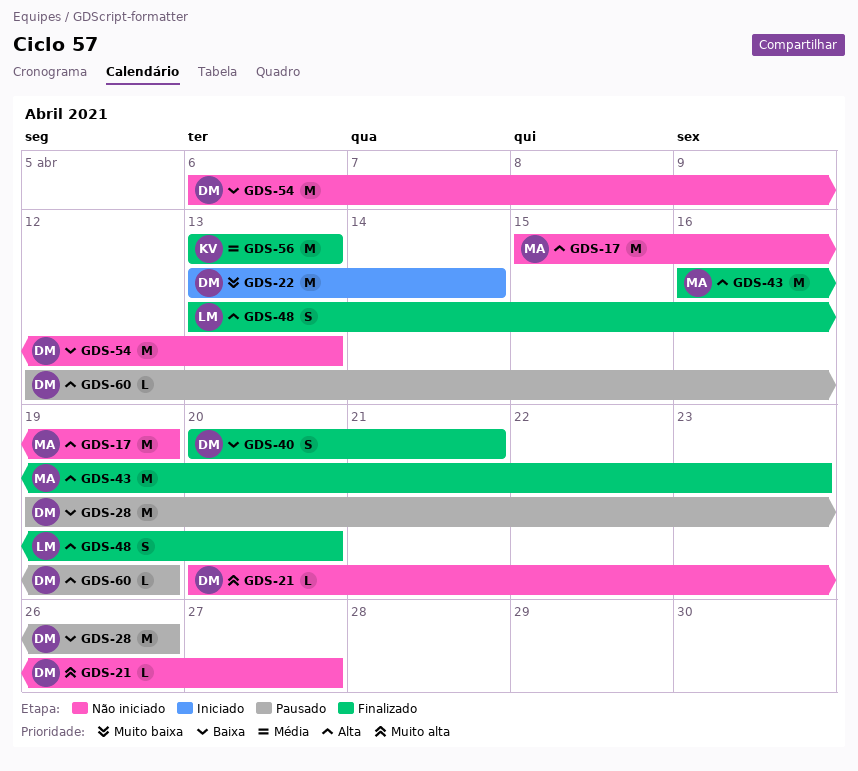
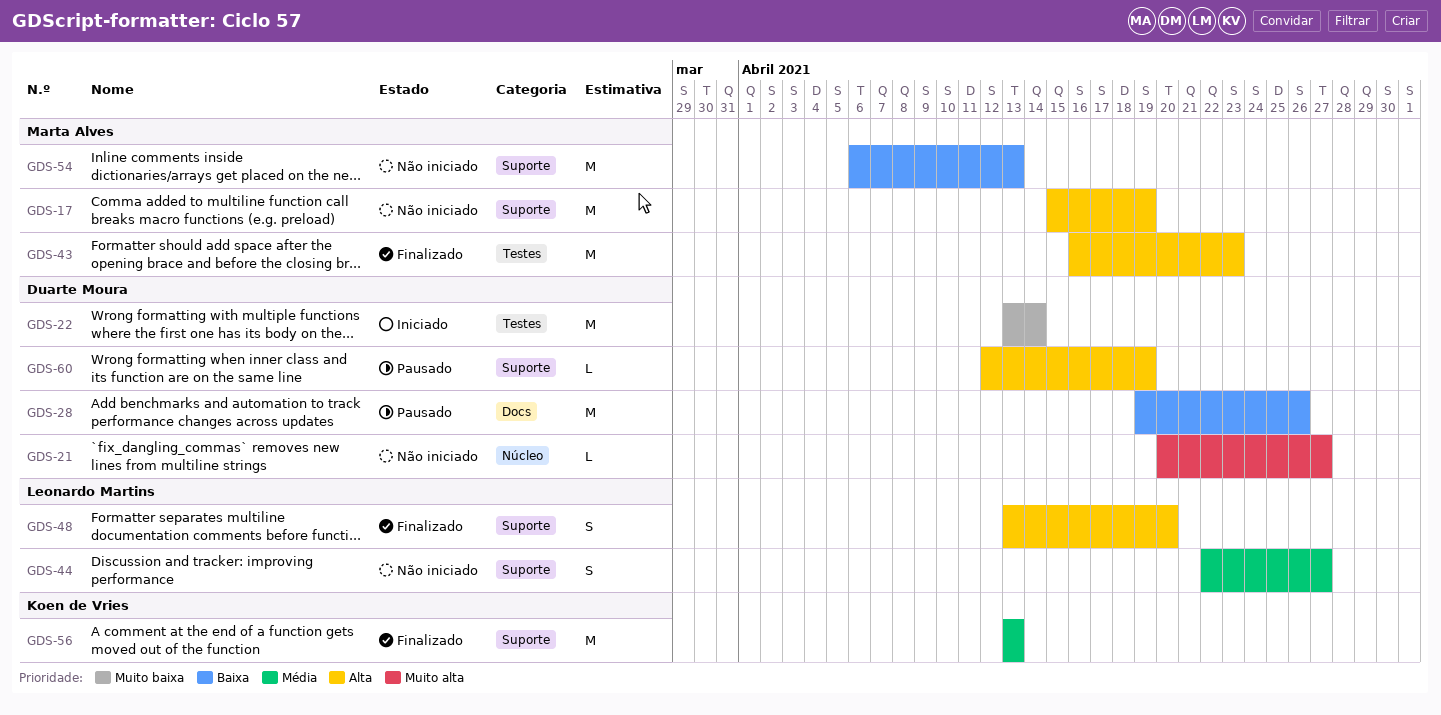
GDS-40: present -> none
GDS-44: none -> present
GDS-54, owner: Duarte Moura -> Marta Alves

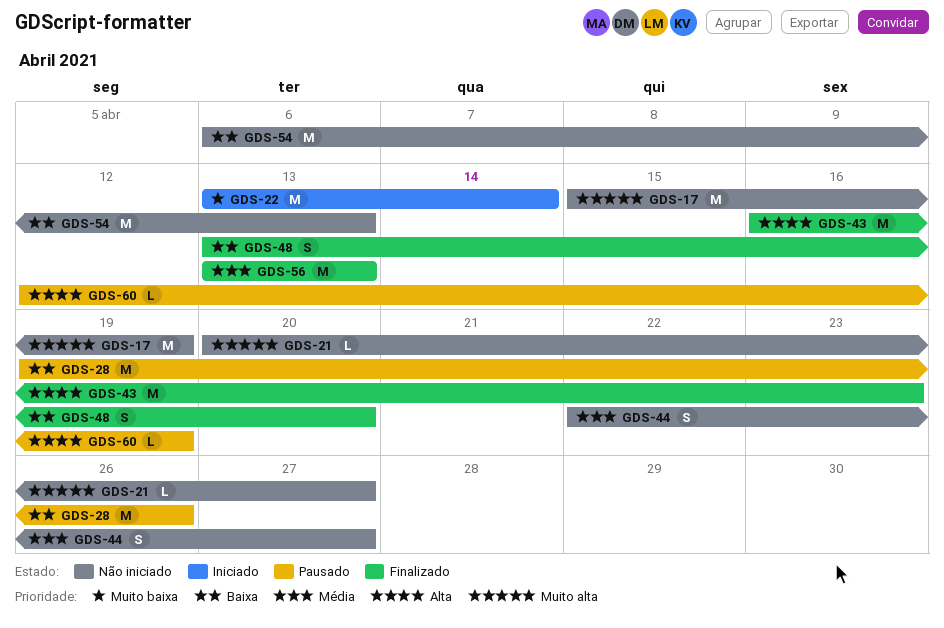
GDS-17, priority: Alta -> Muito alta
GDS-48, priority: Alta -> Baixa

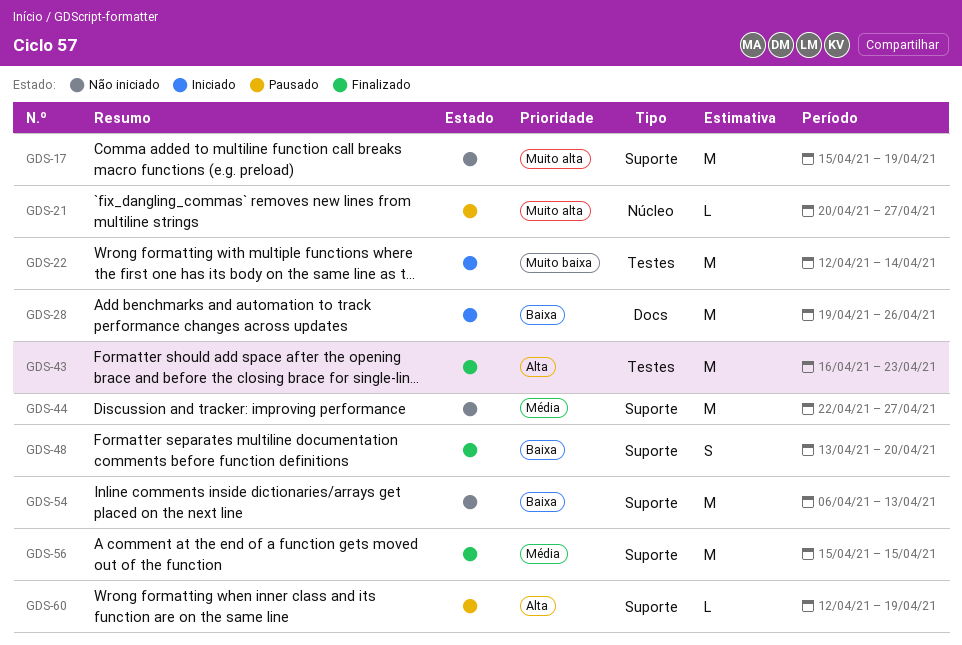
GDS-21, status: Não iniciado -> Pausado
GDS-22, start: Apr 13 -> Apr 12
GDS-28, status: Pausado -> Iniciado
GDS-44, estimate: S -> M
GDS-56, start: Apr 13 -> Apr 15
GDS-56, due: Apr 13 -> Apr 15

